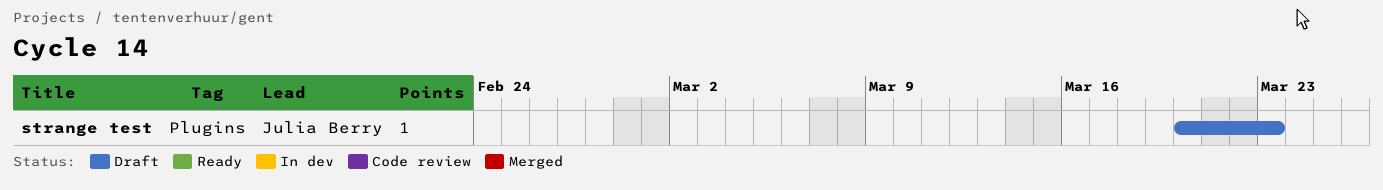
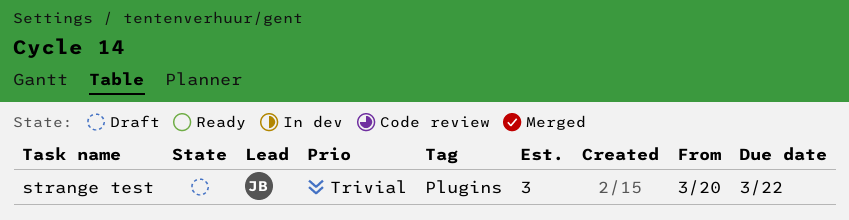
strange test, estimate: 1 -> 3
strange test, due: Mar 23 -> Mar 22

